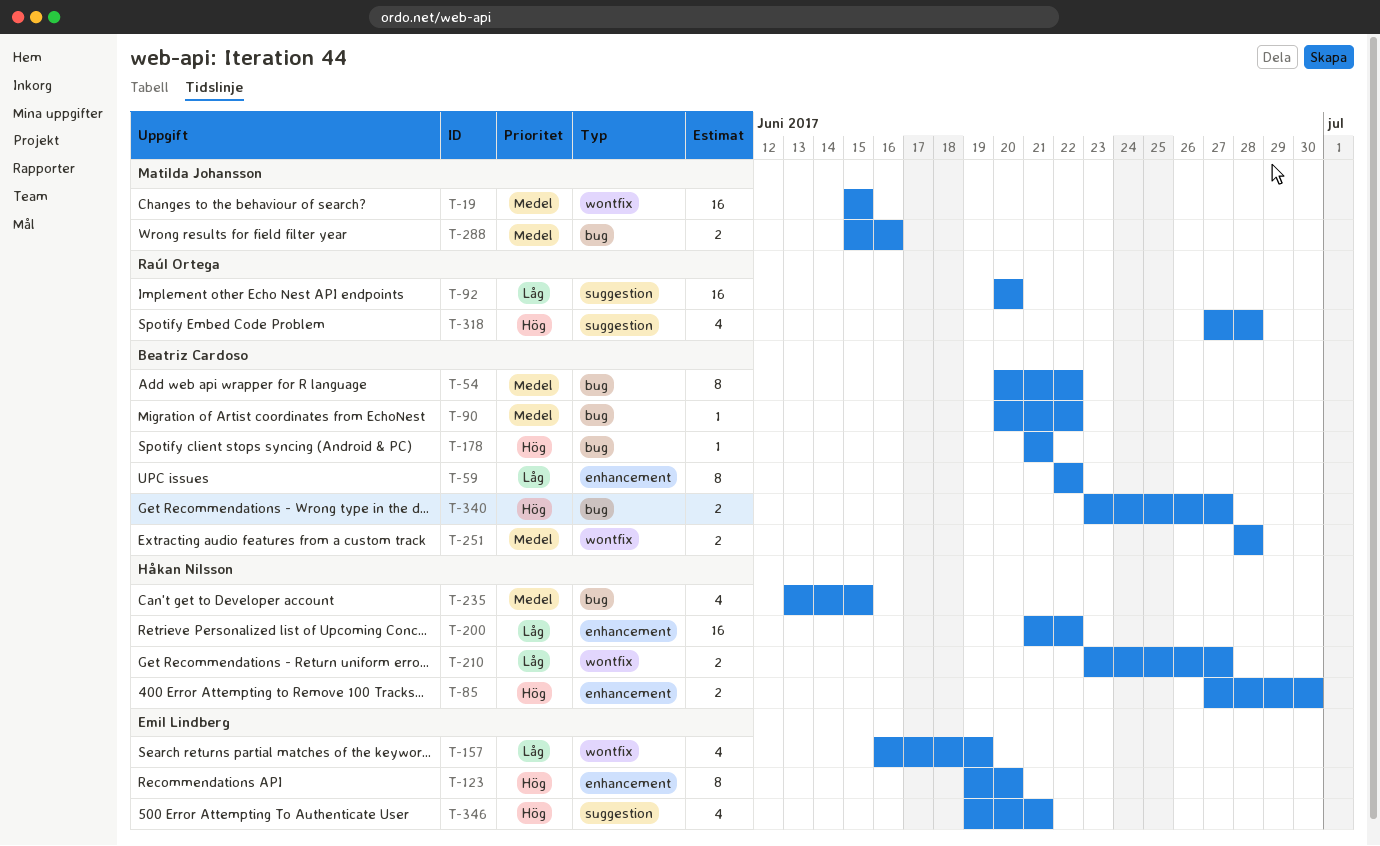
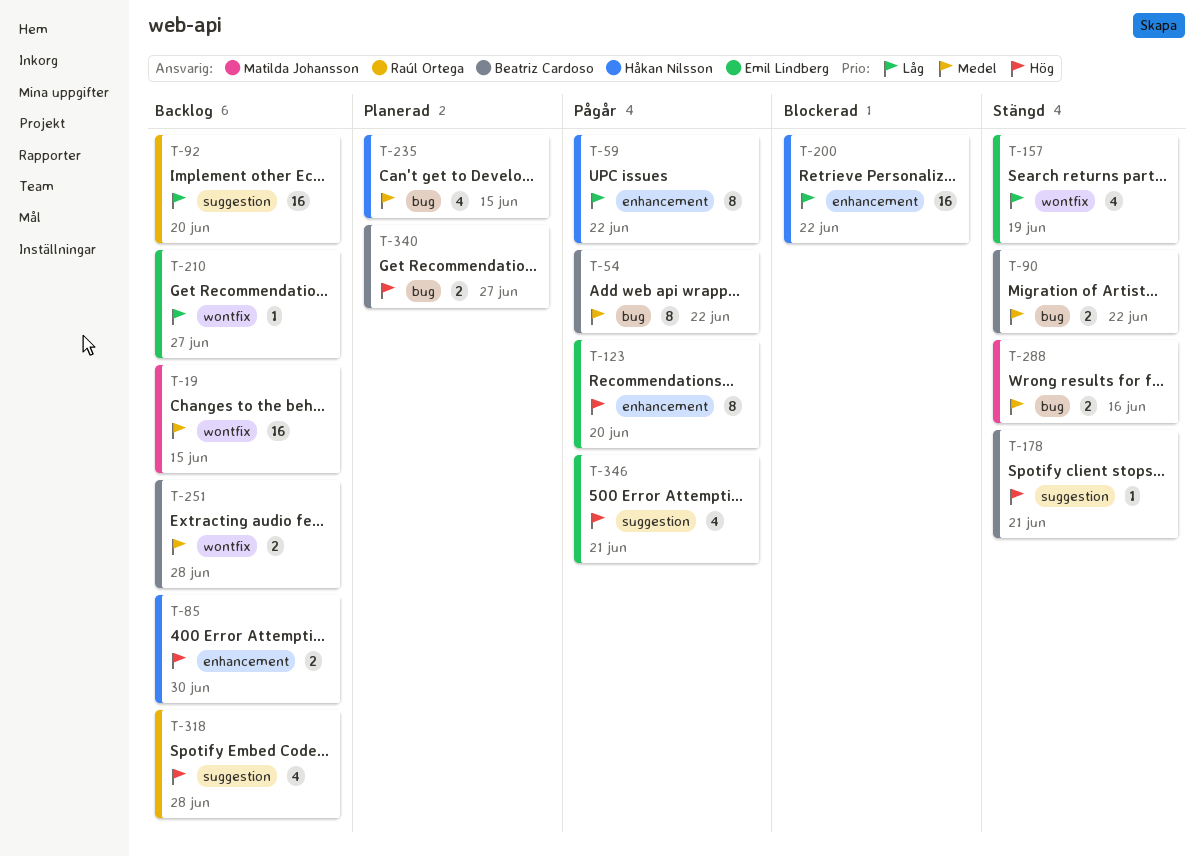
T-59, owner: Beatriz Cardoso -> Håkan Nilsson
T-90, estimate: 1 -> 2
T-178, label: bug -> suggestion
T-210, owner: Håkan Nilsson -> Emil Lindberg
T-210, estimate: 2 -> 1

